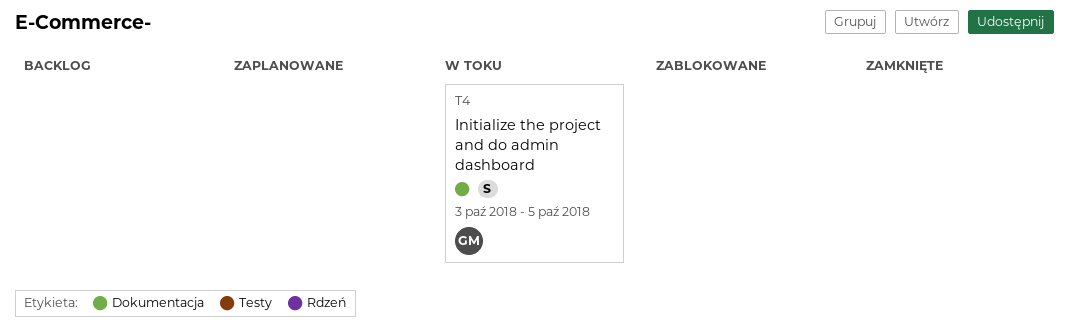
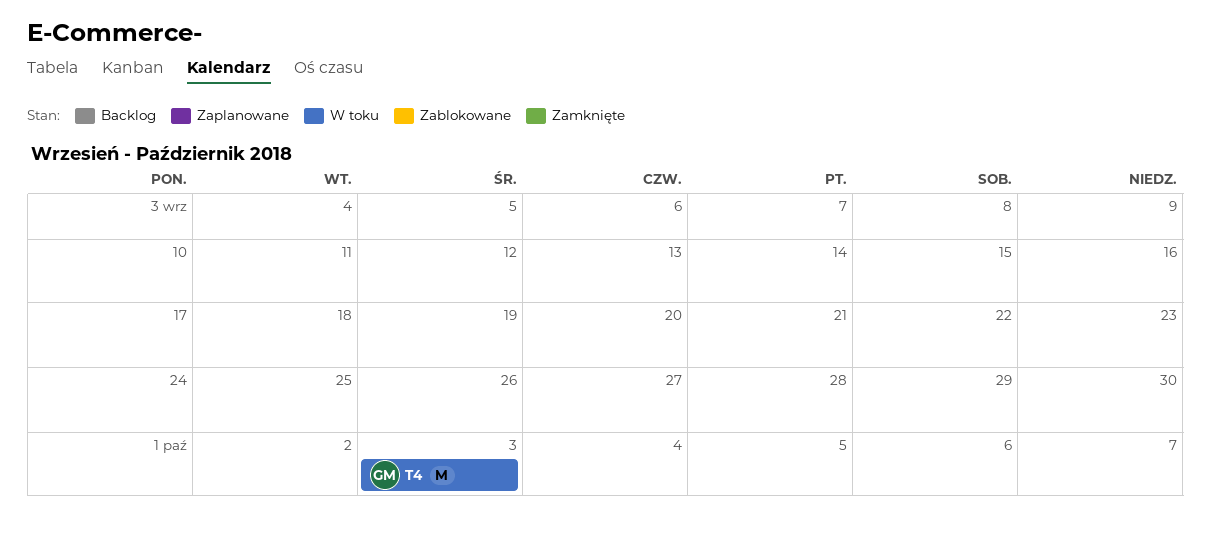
T4, estimate: S -> M
T4, due: Oct 5 -> Oct 3

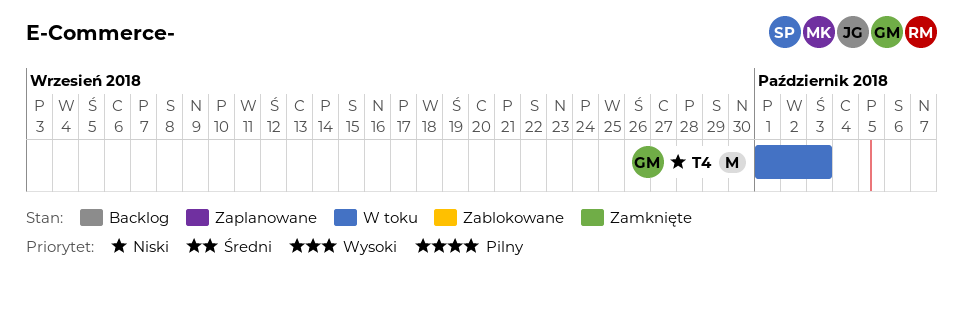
T4, start: Oct 3 -> Oct 1

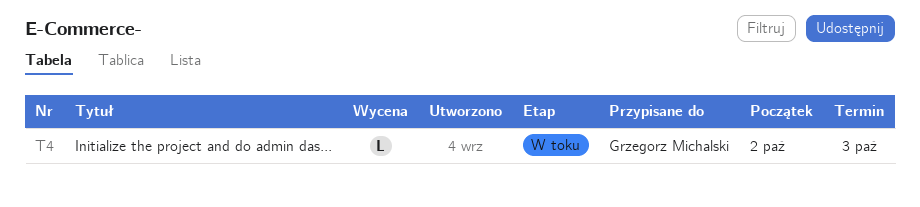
T4, estimate: M -> L
T4, start: Oct 1 -> Oct 2

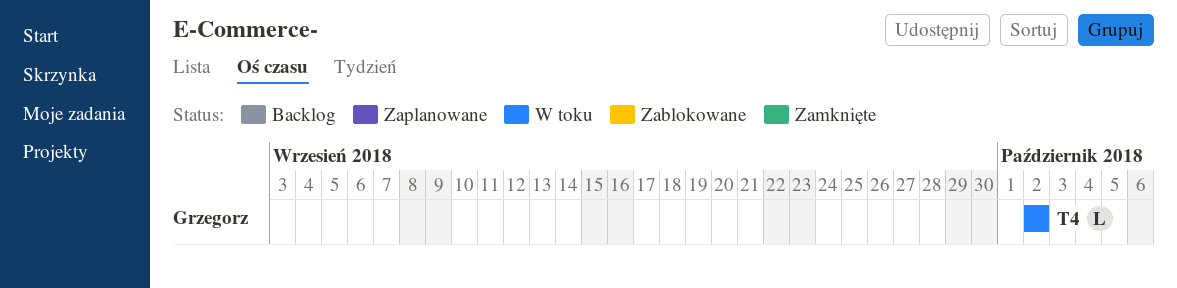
T4, due: Oct 3 -> Oct 2

